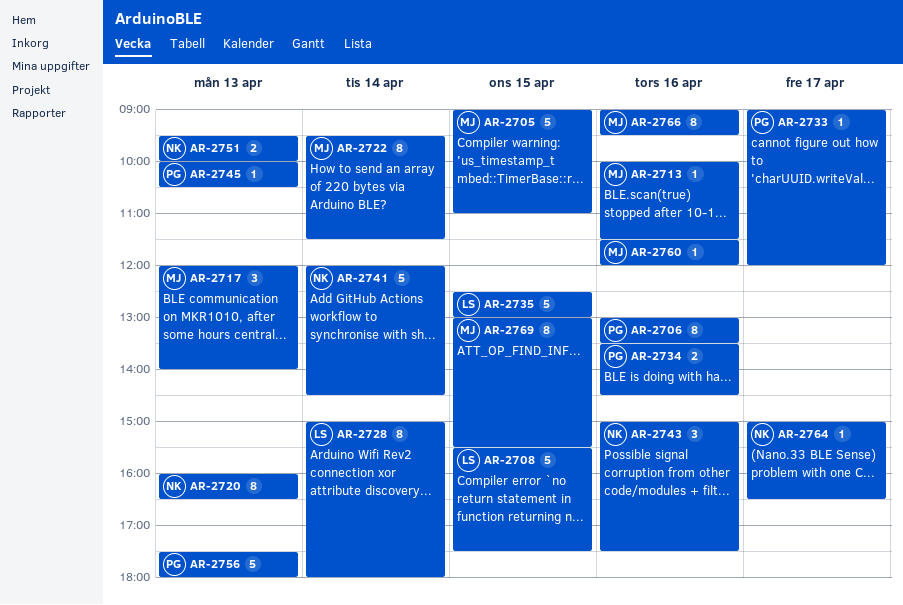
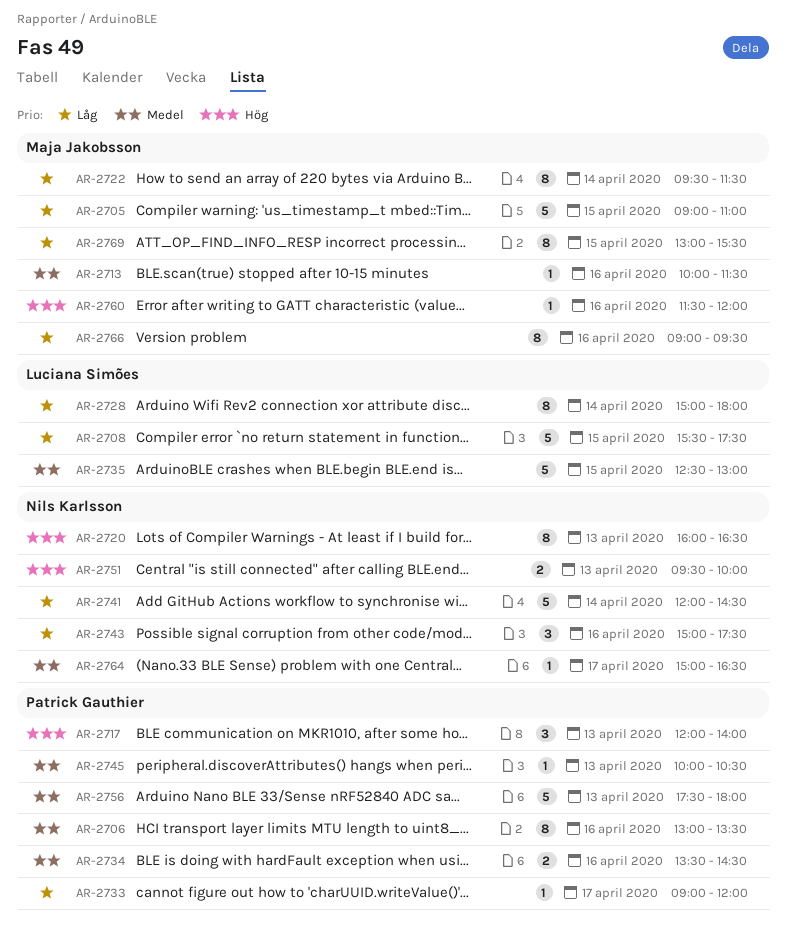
AR-2717, owner: Maja Jakobsson -> Patrick Gauthier

